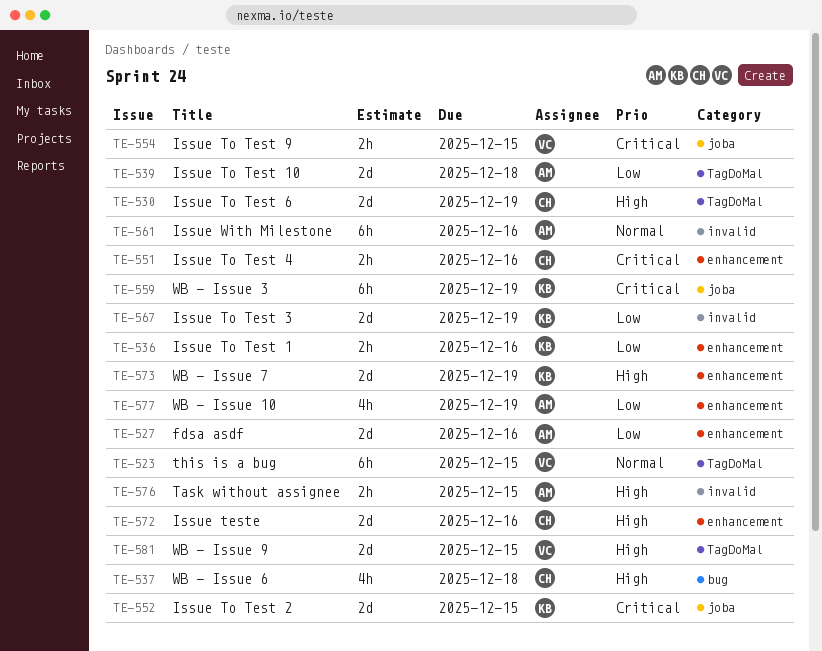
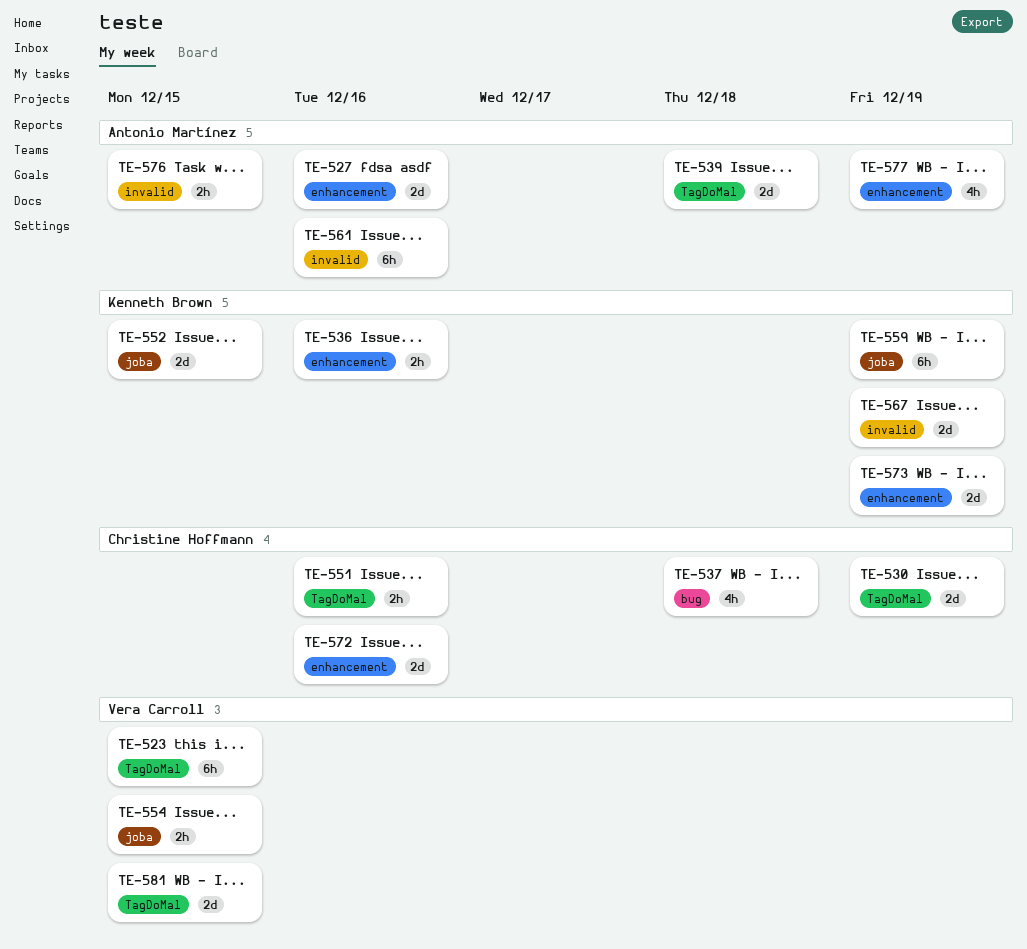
TE-551, label: enhancement -> TagDoMal

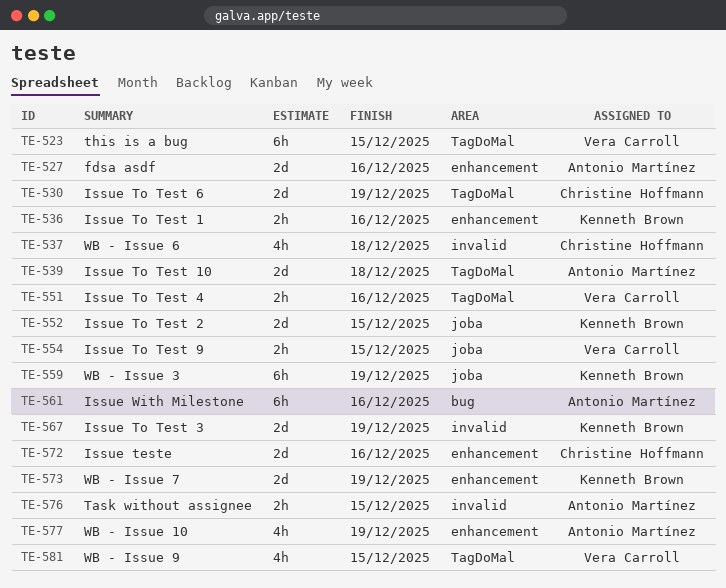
TE-537, label: bug -> invalid
TE-551, owner: Christine Hoffmann -> Vera Carroll
TE-561, label: invalid -> bug
TE-581, estimate: 2d -> 4h

